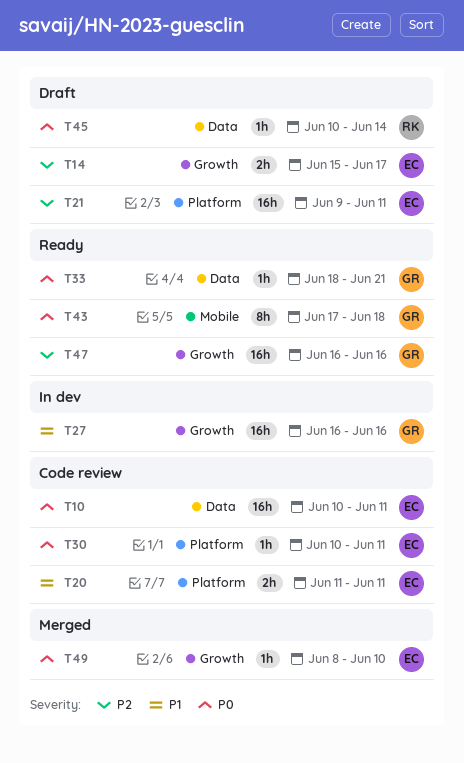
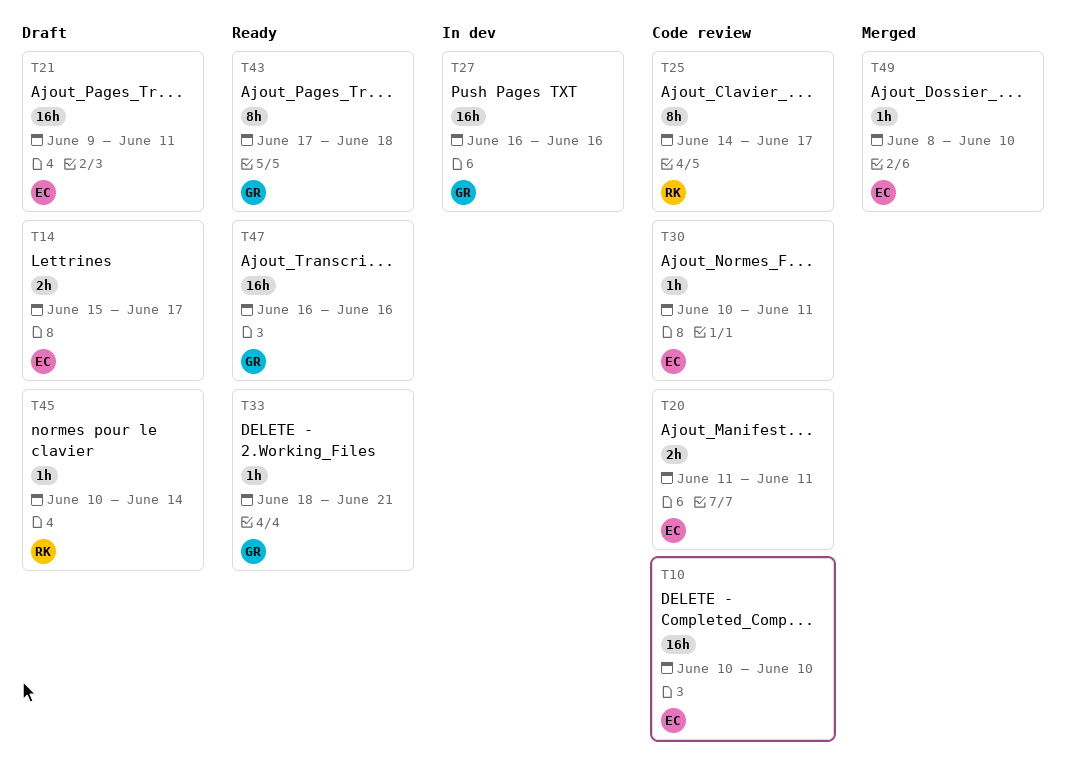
T10, due: Jun 11 -> Jun 10
T25: none -> present

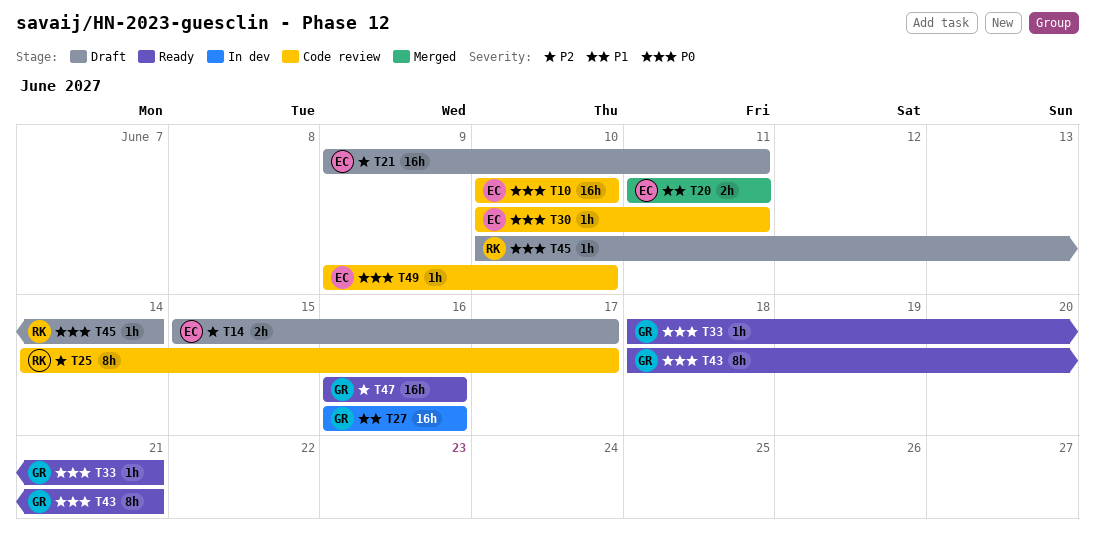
T20, status: Code review -> Merged
T43, start: Jun 17 -> Jun 18
T43, due: Jun 18 -> Jun 21
T49, status: Merged -> Code review
T49, start: Jun 8 -> Jun 9

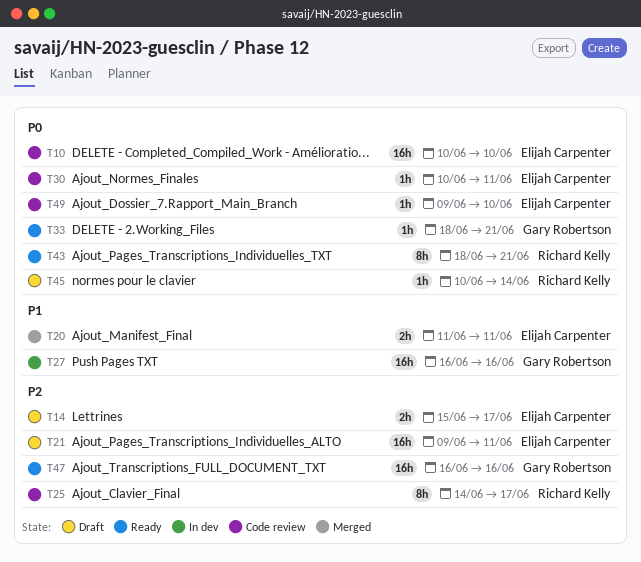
T43, owner: Gary Robertson -> Richard Kelly

